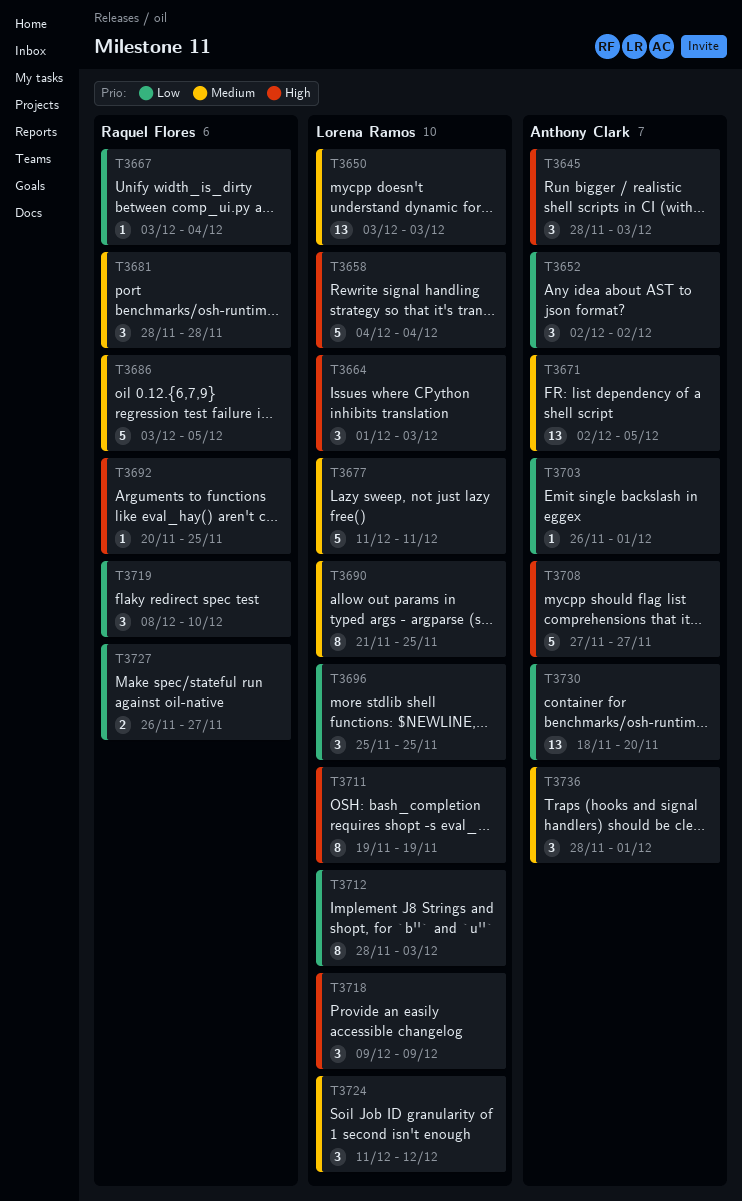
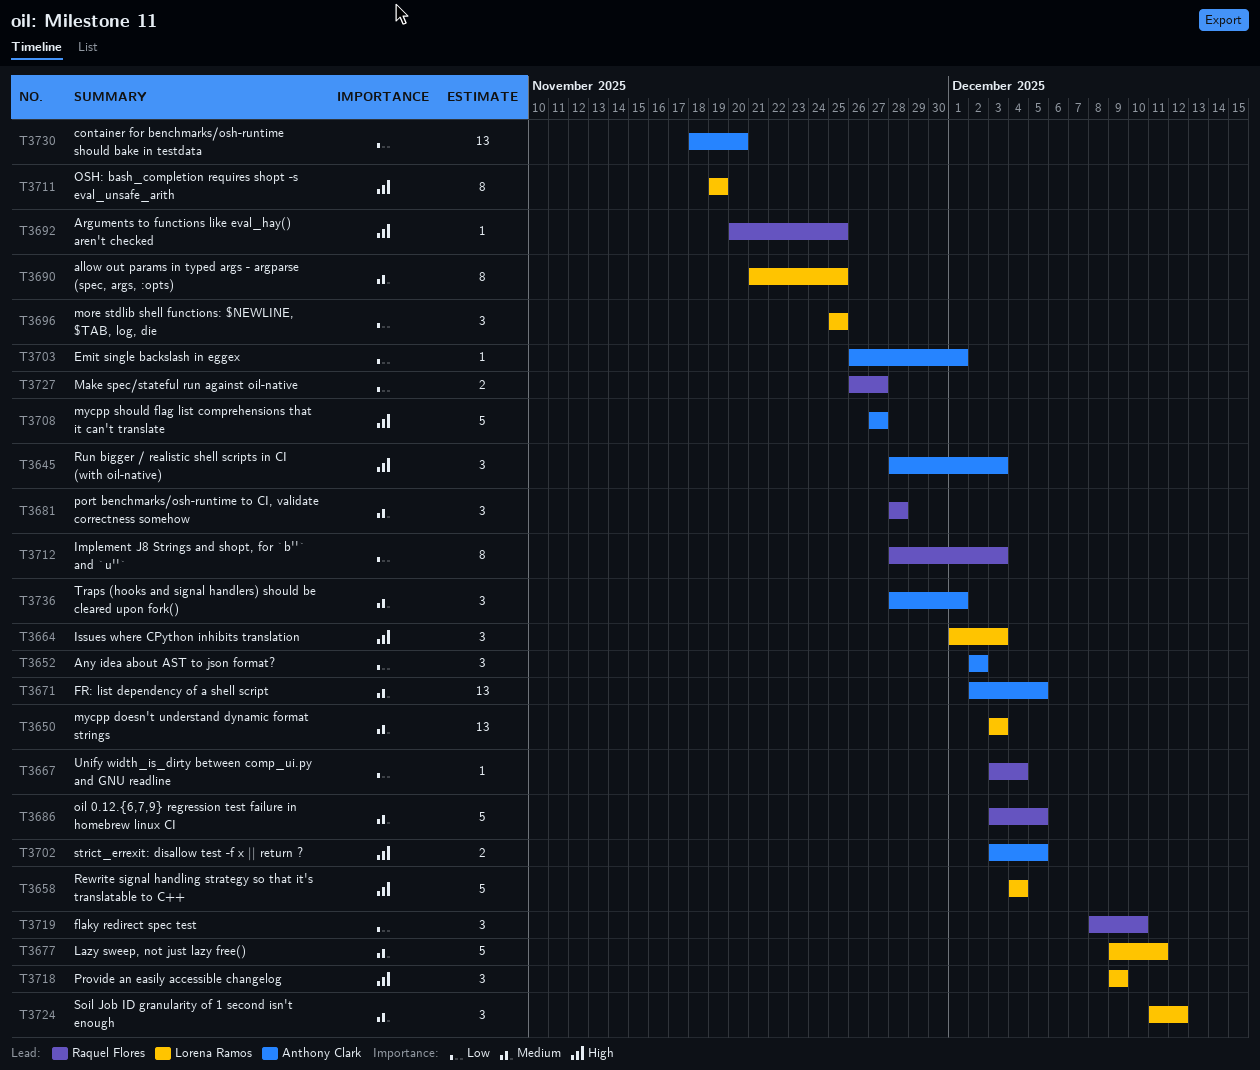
T3677, start: Dec 11 -> Dec 9
T3702: none -> present
T3712, owner: Lorena Ramos -> Raquel Flores

